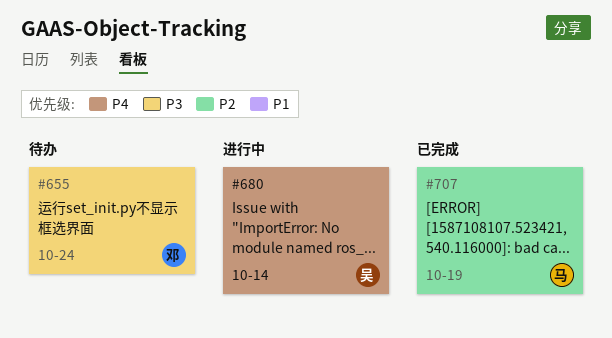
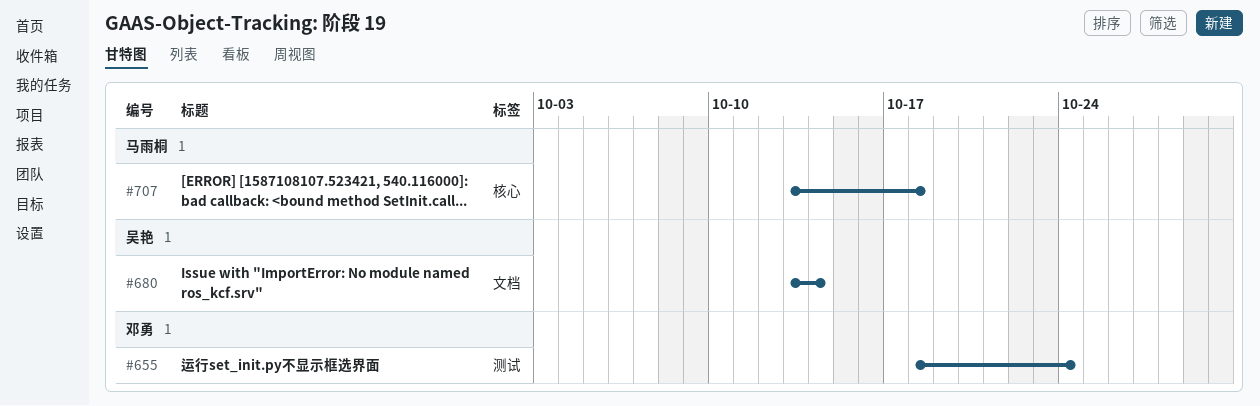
#707, due: Oct 19 -> Oct 18

